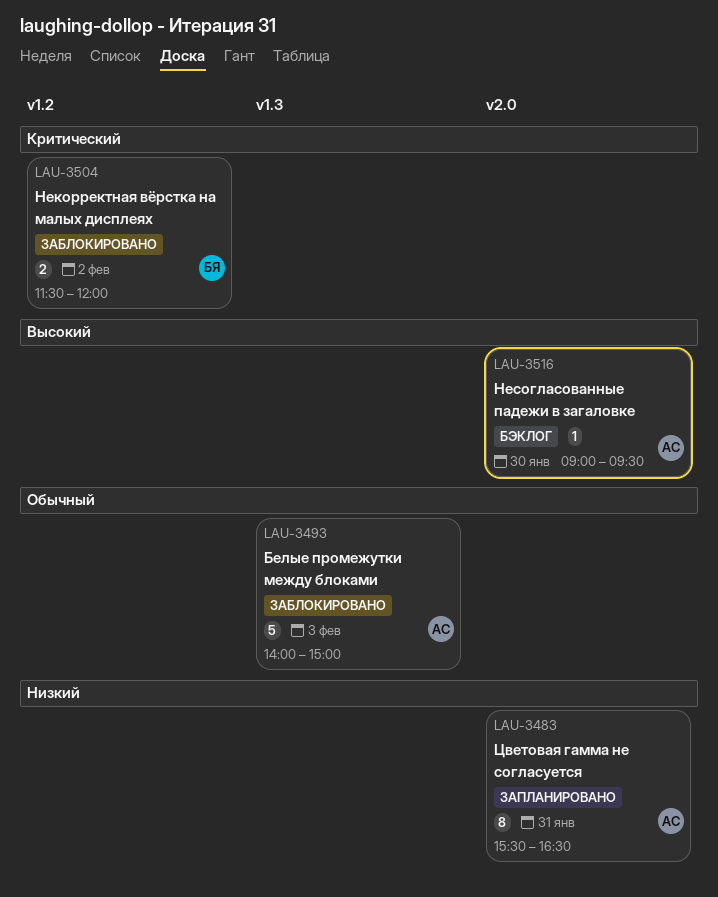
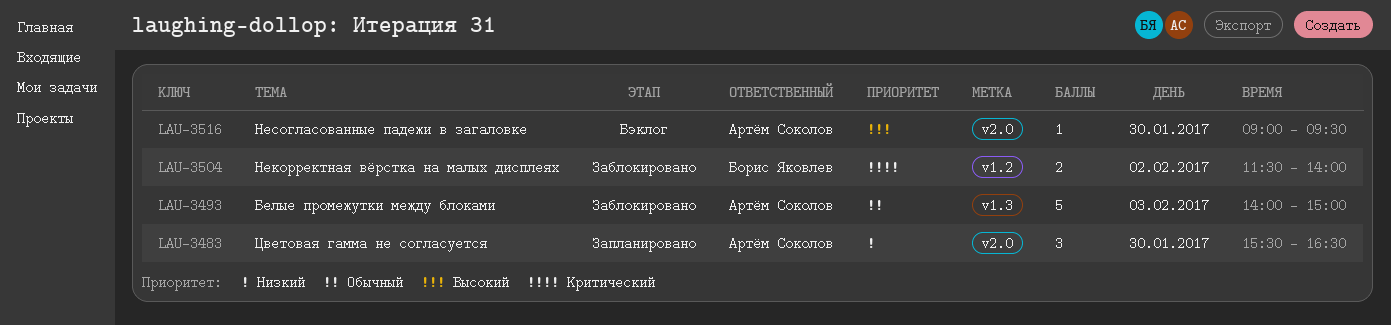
LAU-3483, estimate: 8 -> 3
LAU-3483, day: Jan 31 -> Jan 30
LAU-3504, ends: 12:00 -> 14:00

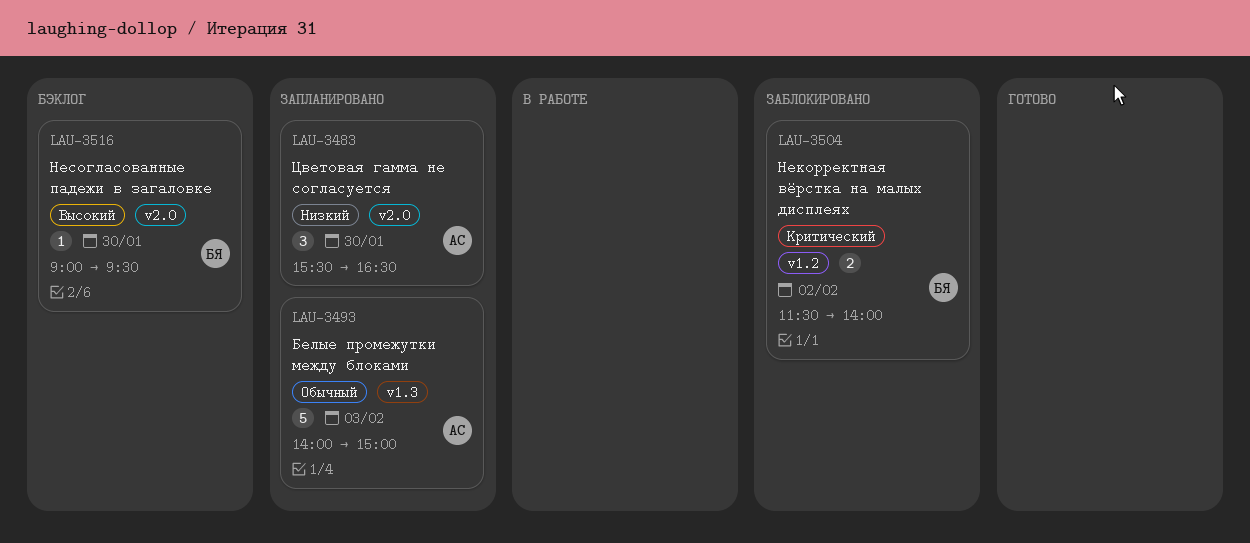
LAU-3493, status: Заблокировано -> Запланировано
LAU-3516, owner: Артём Соколов -> Борис Яковлев

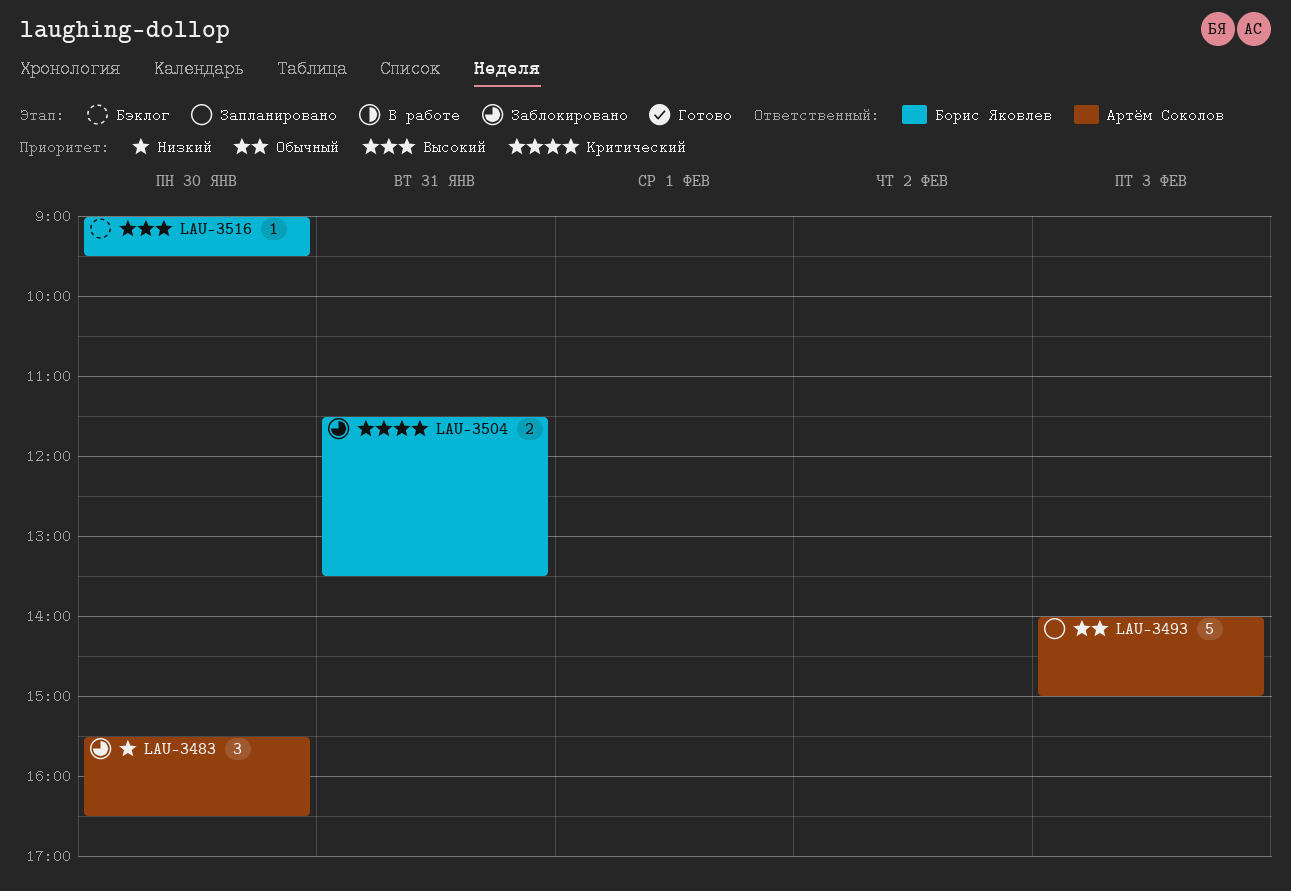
LAU-3483, status: Запланировано -> Заблокировано
LAU-3504, day: Feb 2 -> Jan 31
LAU-3504, ends: 14:00 -> 13:30

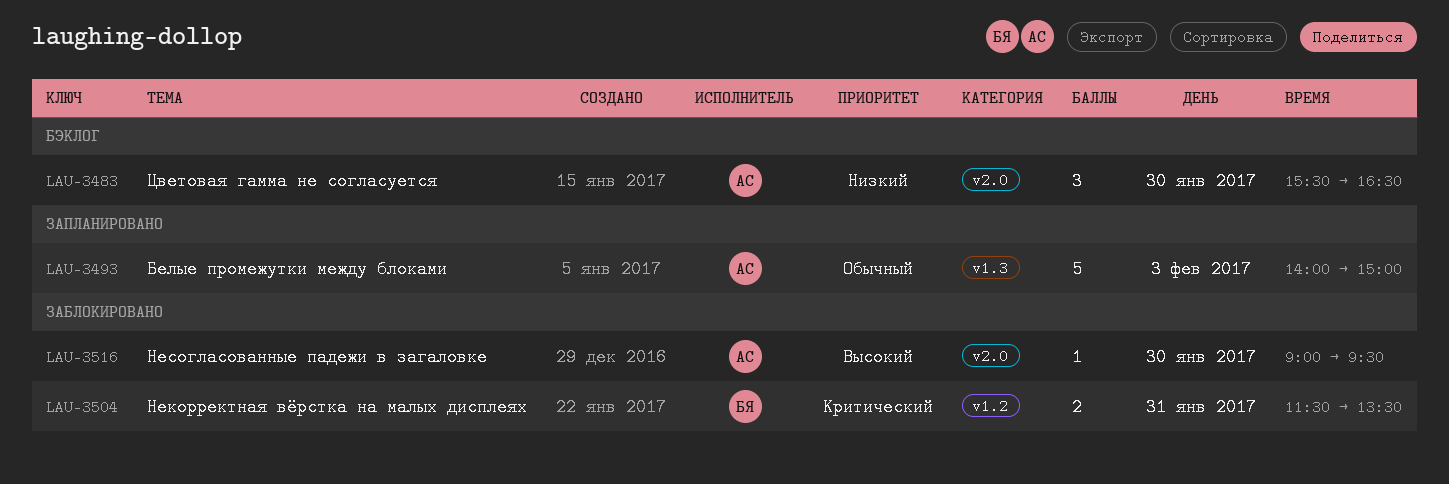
LAU-3483, status: Заблокировано -> Бэклог
LAU-3516, status: Бэклог -> Заблокировано
LAU-3516, owner: Борис Яковлев -> Артём Соколов

